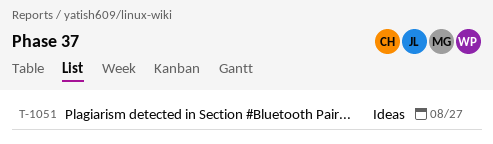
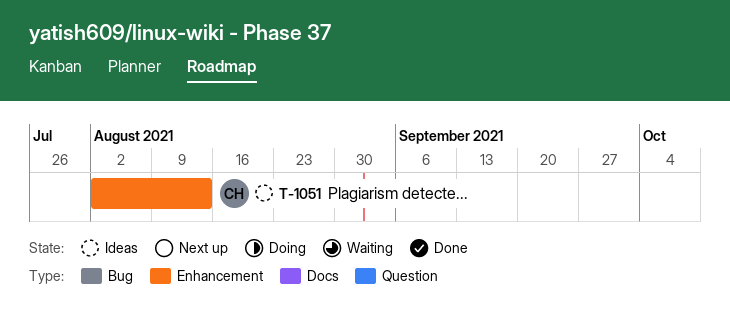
T-1051, due: Aug 27 -> Aug 13

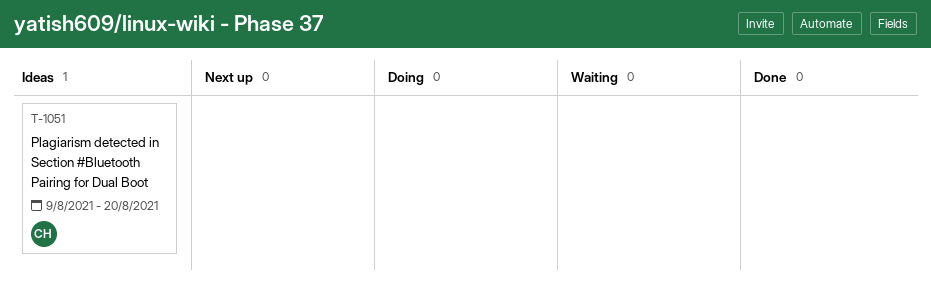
T-1051, start: Aug 2 -> Aug 9
T-1051, due: Aug 13 -> Aug 20

